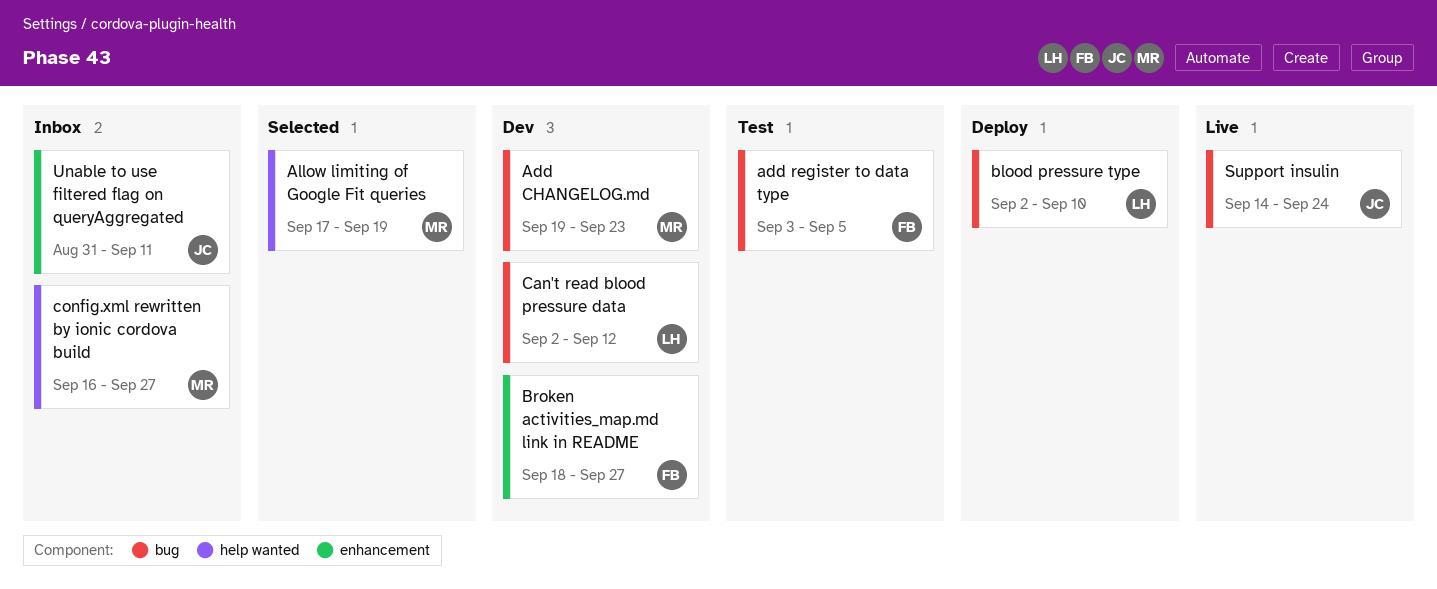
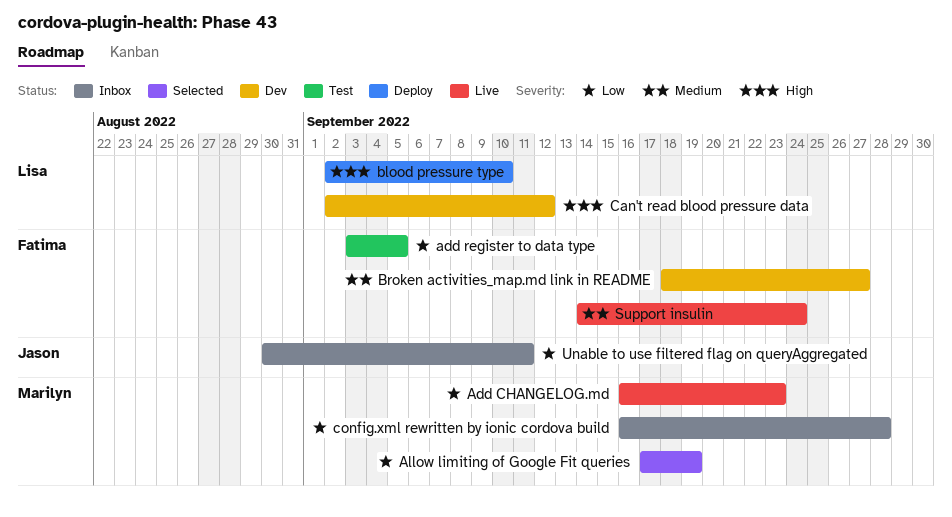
Add CHANGELOG.md, status: Dev -> Live
Add CHANGELOG.md, start: Sep 19 -> Sep 16
config.xml rewritten by ionic cordova build, due: Sep 27 -> Sep 28
Support insulin, owner: Jason -> Fatima
Unable to use filtered flag on queryAggregated, start: Aug 31 -> Aug 30

